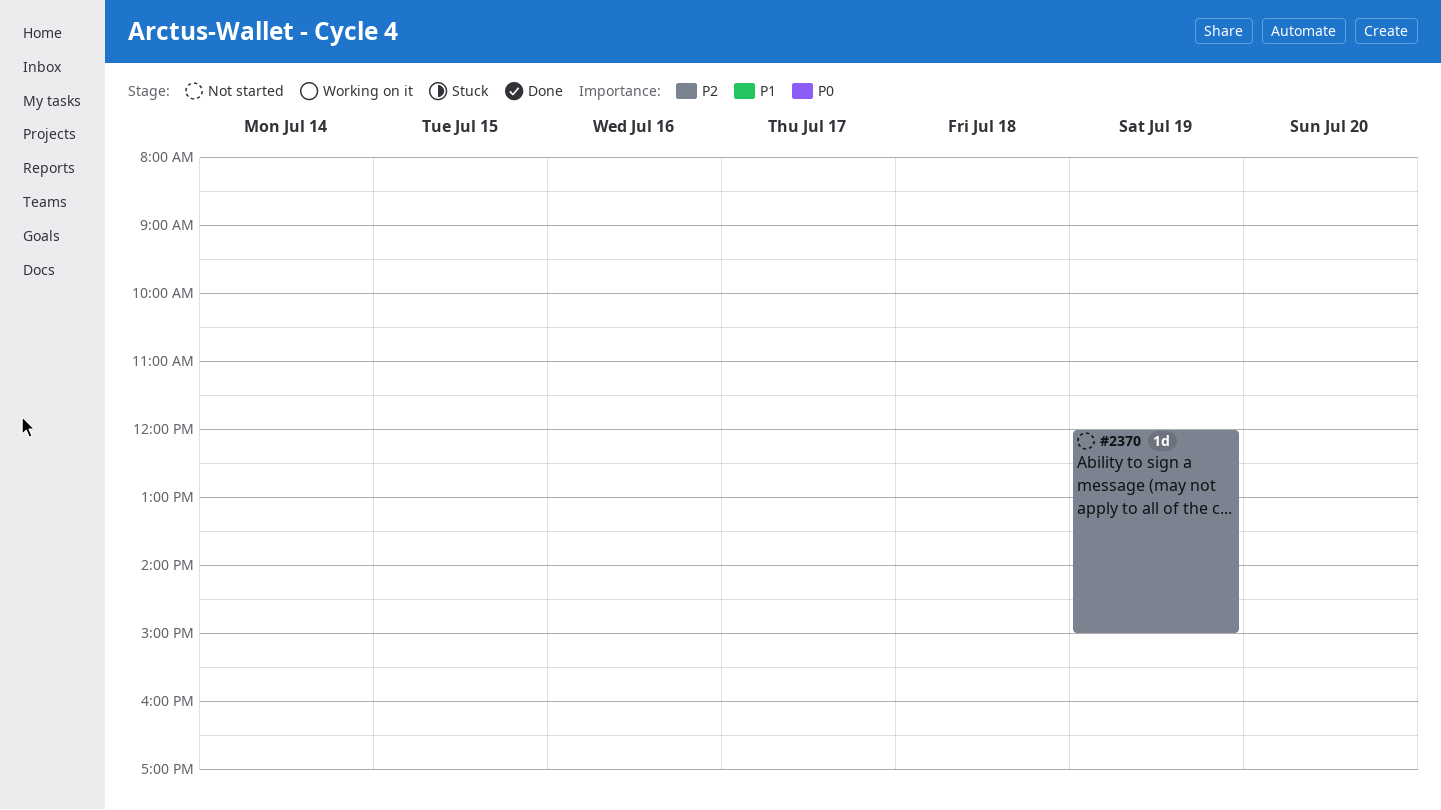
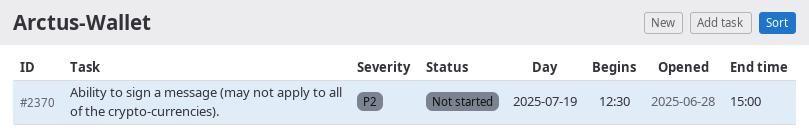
#2370, begins: 12:00 -> 12:30

